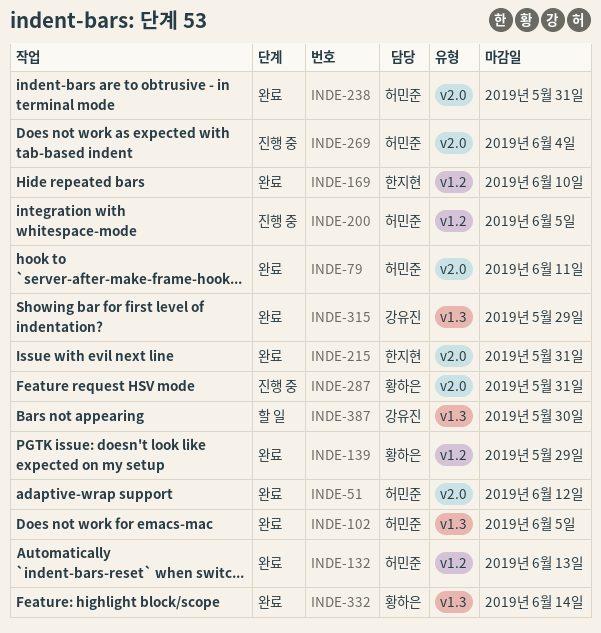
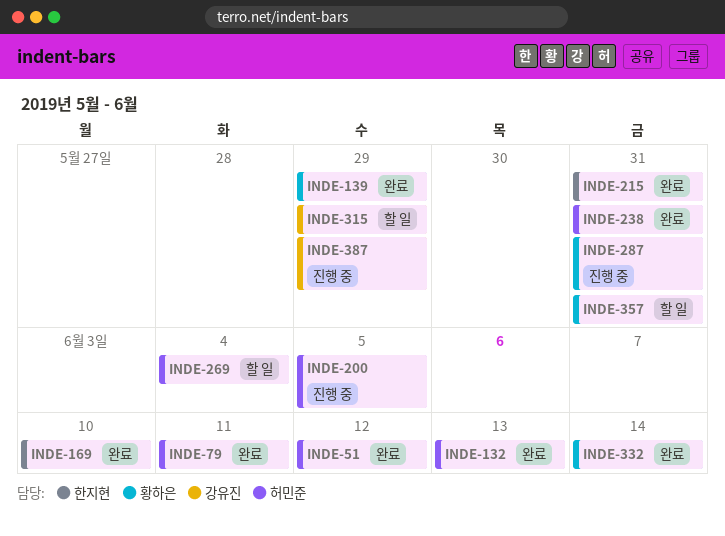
INDE-102: present -> none
INDE-269, status: 진행 중 -> 할 일
INDE-315, status: 완료 -> 할 일
INDE-357: none -> present
INDE-387, status: 할 일 -> 진행 중
INDE-387, due: May 30 -> May 29

